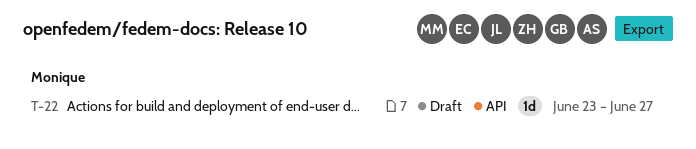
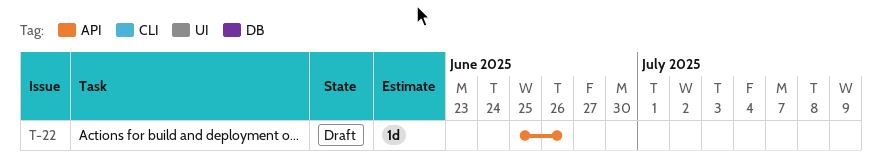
T-22, start: Jun 23 -> Jun 25
T-22, due: Jun 27 -> Jun 26

